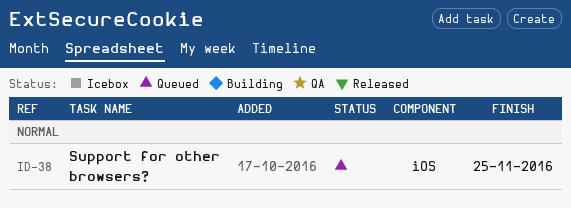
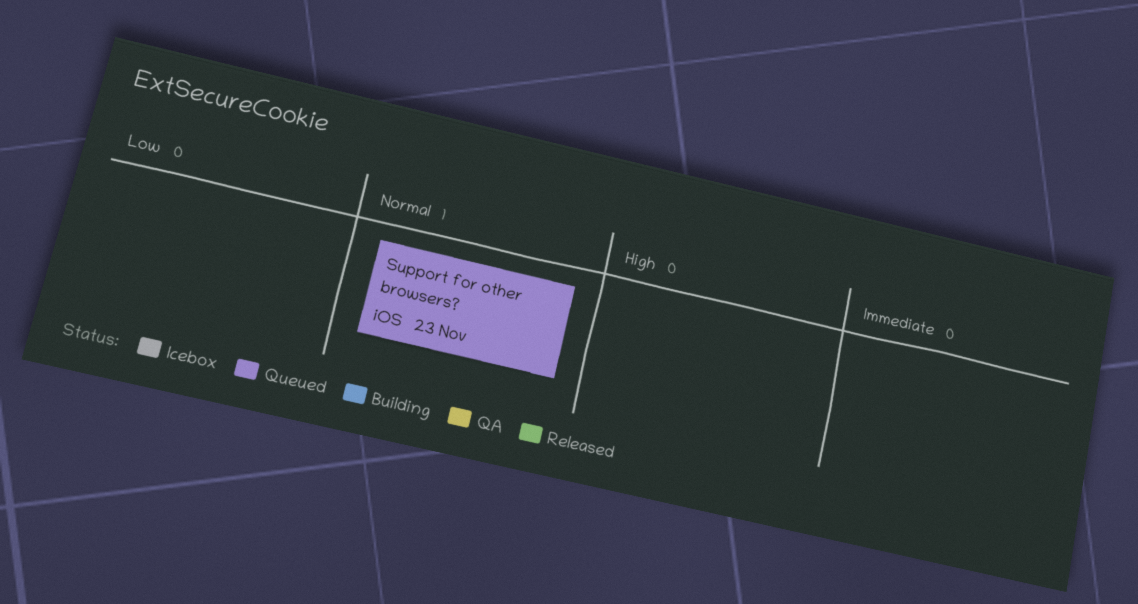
Support for other browsers?, due: Nov 25 -> Nov 23

